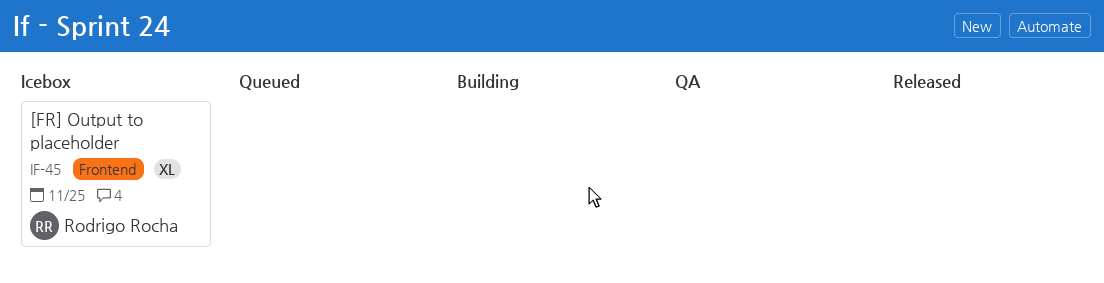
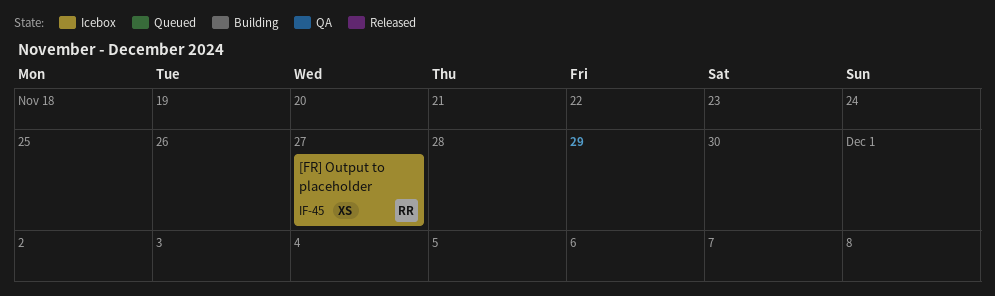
IF-45, estimate: XL -> XS
IF-45, due: Nov 25 -> Nov 27

